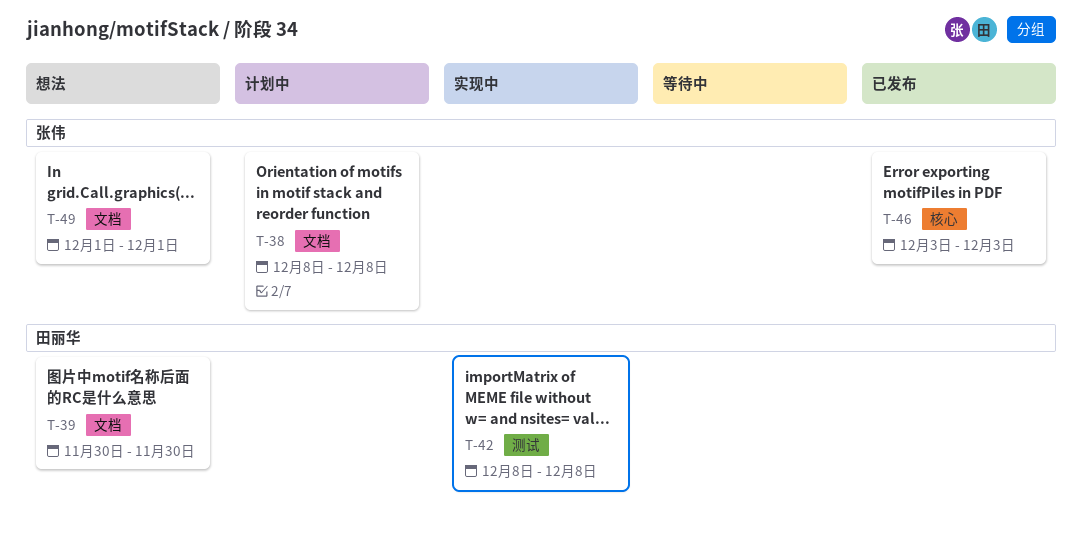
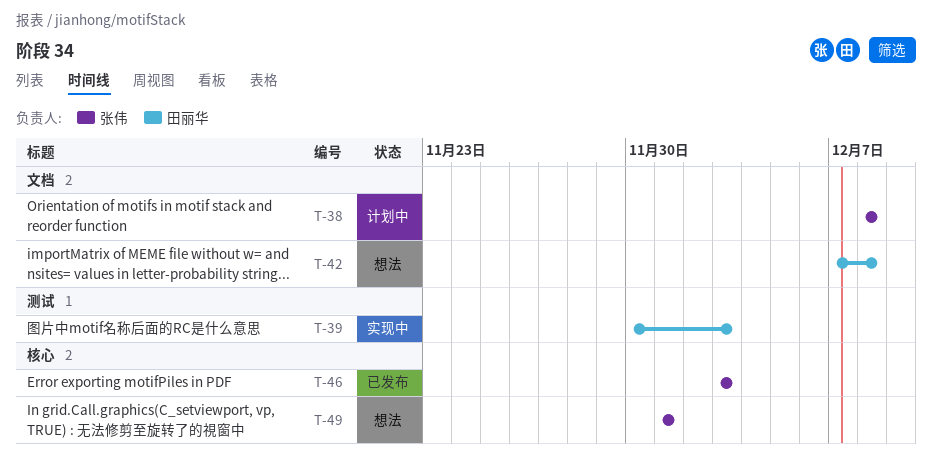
T-39, status: 想法 -> 实现中
T-39, label: 文档 -> 测试
T-39, due: Nov 30 -> Dec 3
T-42, status: 实现中 -> 想法
T-42, label: 测试 -> 文档
T-42, start: Dec 8 -> Dec 7
T-49, label: 文档 -> 核心

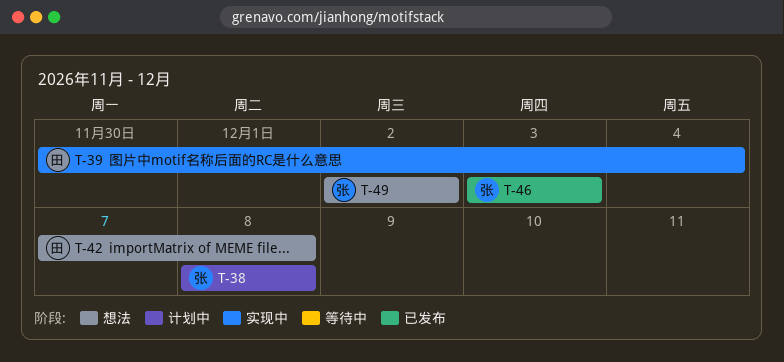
T-39, due: Dec 3 -> Dec 4
T-49, start: Dec 1 -> Dec 2
T-49, due: Dec 1 -> Dec 2

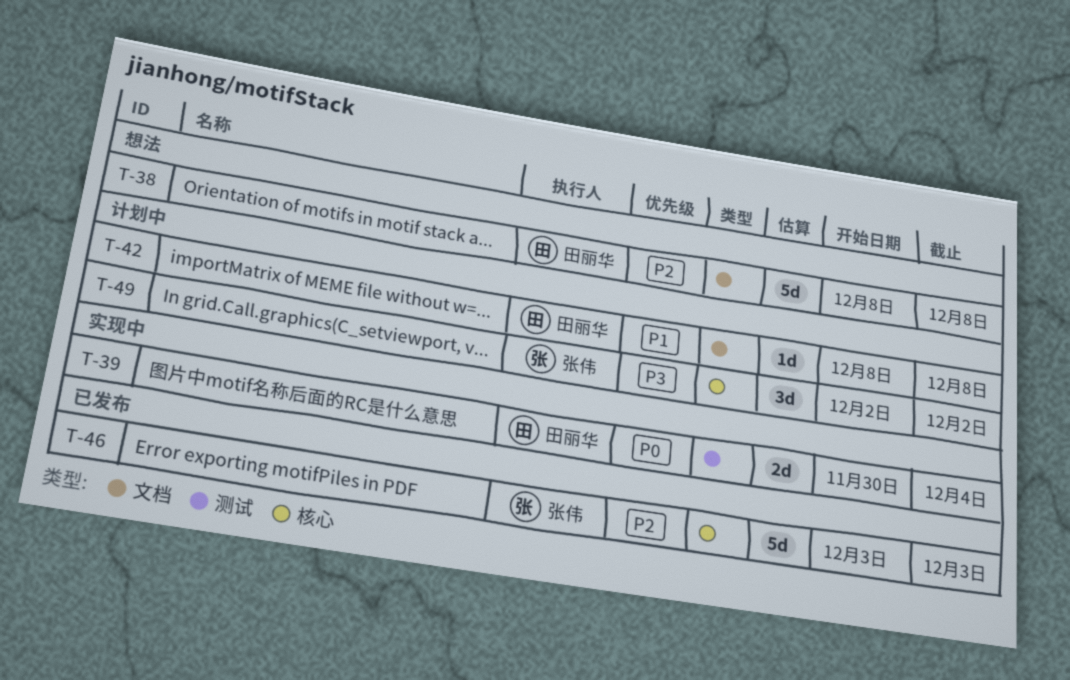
T-38, status: 计划中 -> 想法
T-38, owner: 张伟 -> 田丽华
T-42, status: 想法 -> 计划中
T-42, start: Dec 7 -> Dec 8
T-49, status: 想法 -> 计划中

